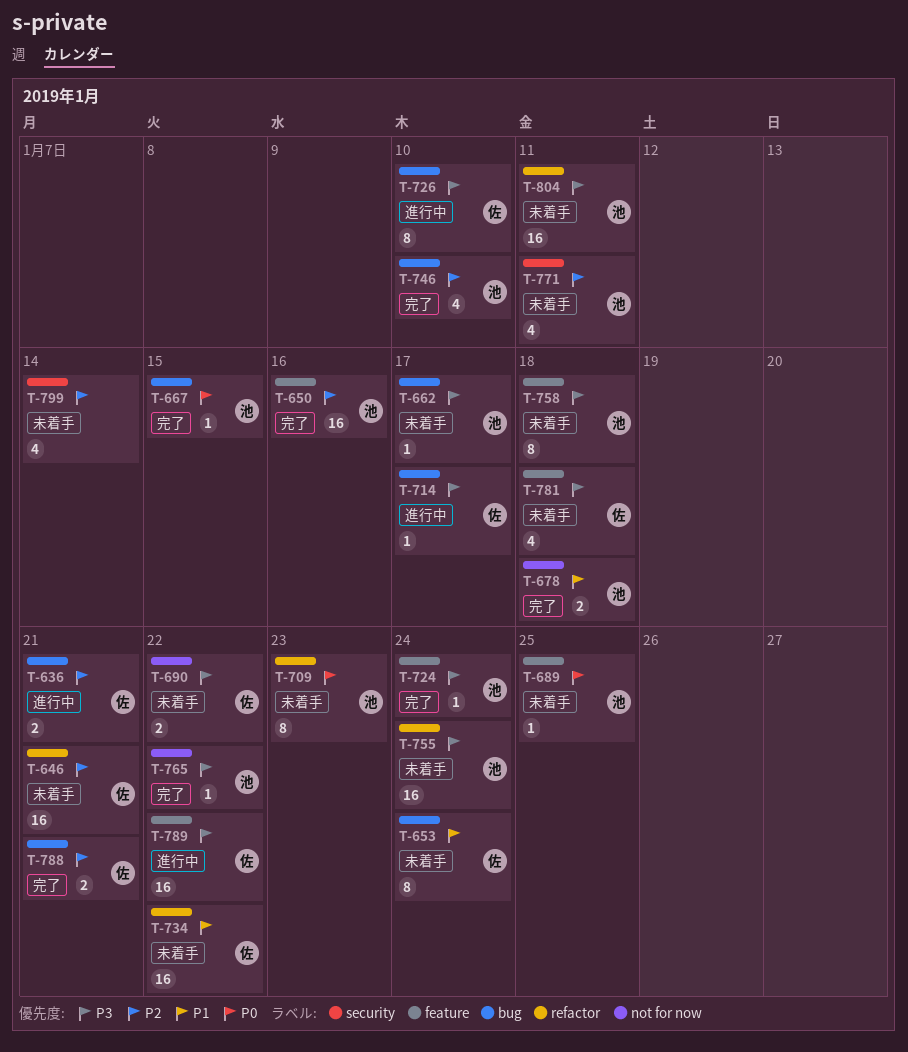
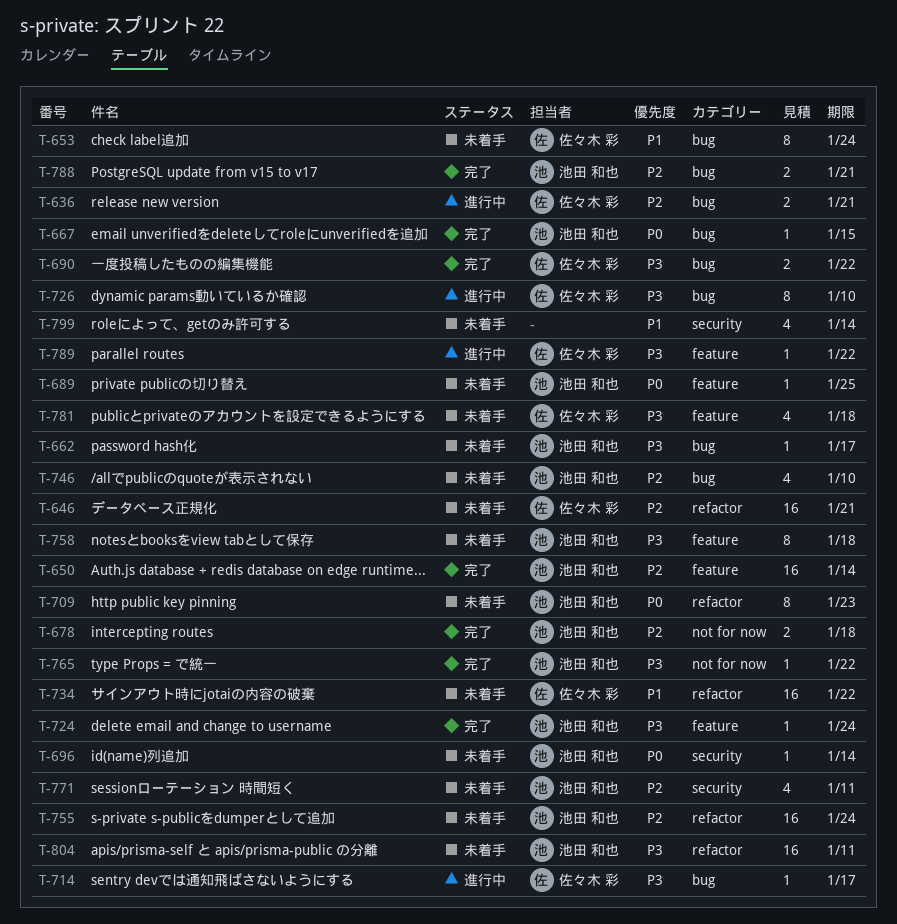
T-650, due: Jan 16 -> Jan 14
T-678, priority: P1 -> P2
T-690, status: 未着手 -> 完了
T-690, label: not for now -> bug
T-696: none -> present
T-746, status: 完了 -> 未着手
T-755, priority: P3 -> P2
T-788, owner: 佐々木 彩 -> 池田 和也
T-789, estimate: 16 -> 1
T-799, priority: P2 -> P1

